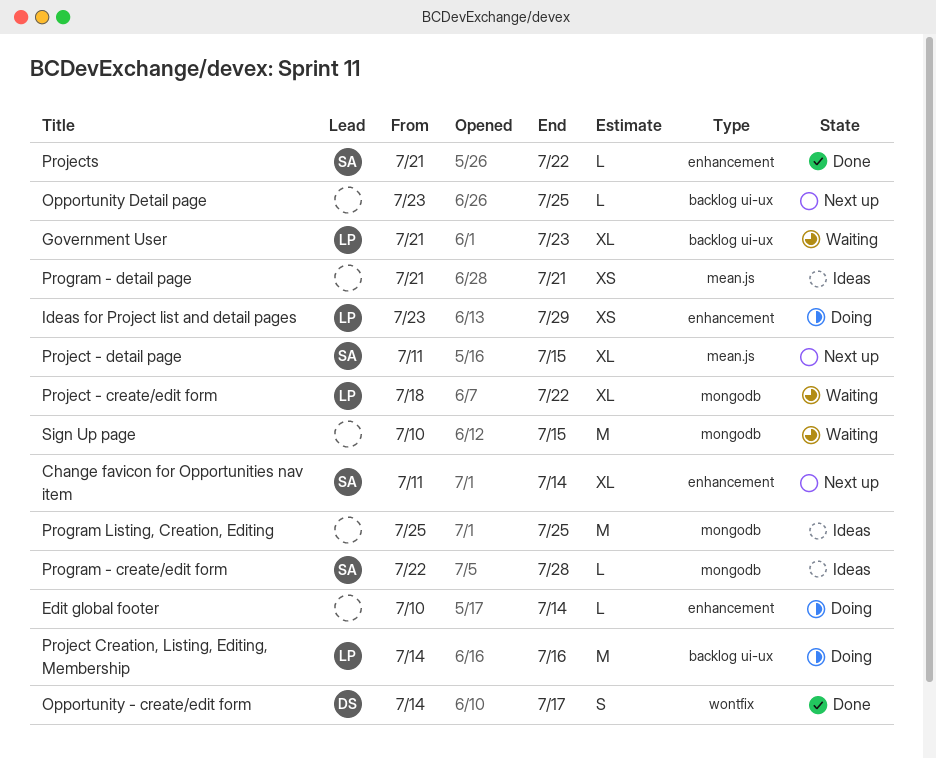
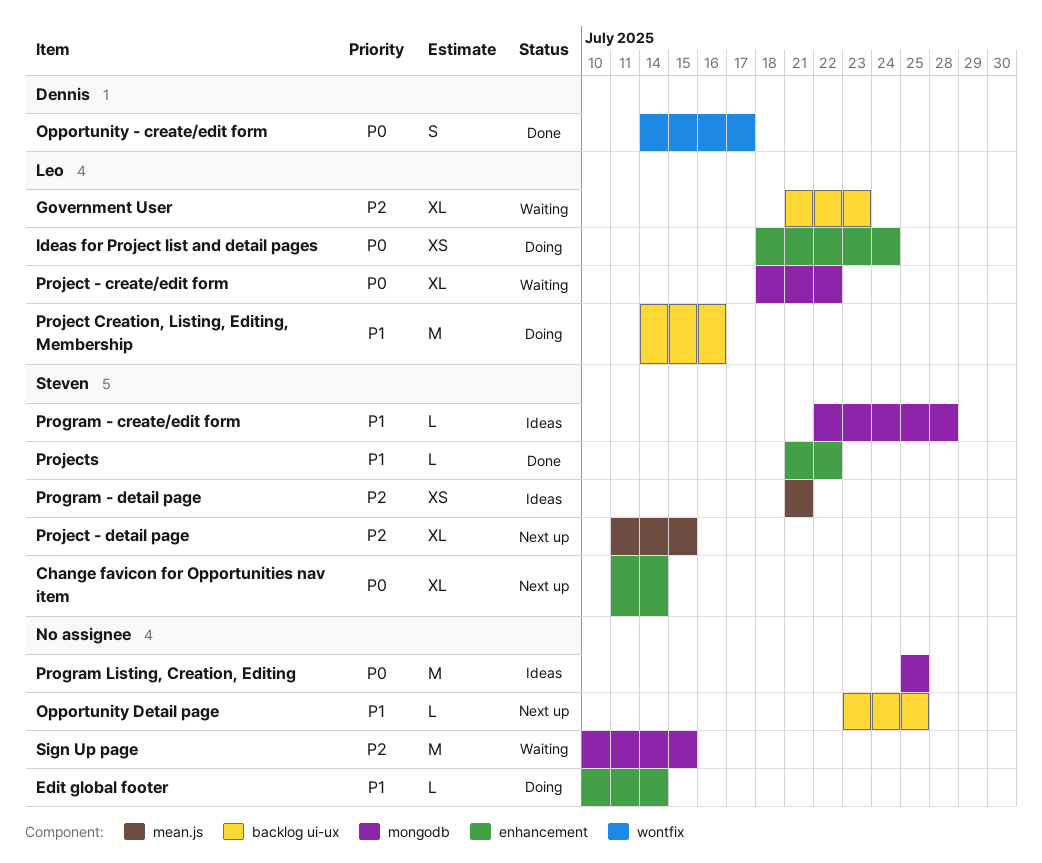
Ideas for Project list and detail pages, start: Jul 23 -> Jul 18
Ideas for Project list and detail pages, due: Jul 29 -> Jul 24
Program - detail page, owner: none -> Steven

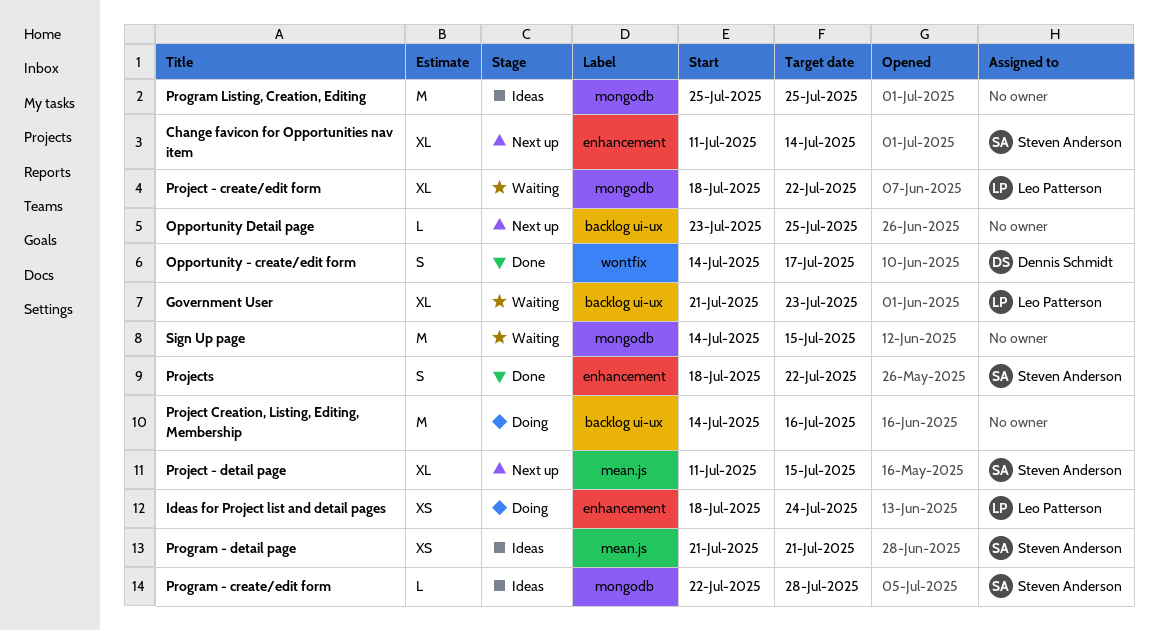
Edit global footer: present -> none
Project Creation, Listing, Editing, Membership, owner: Leo Patterson -> none
Projects, estimate: L -> S
Projects, start: Jul 21 -> Jul 18
Sign Up page, start: Jul 10 -> Jul 14

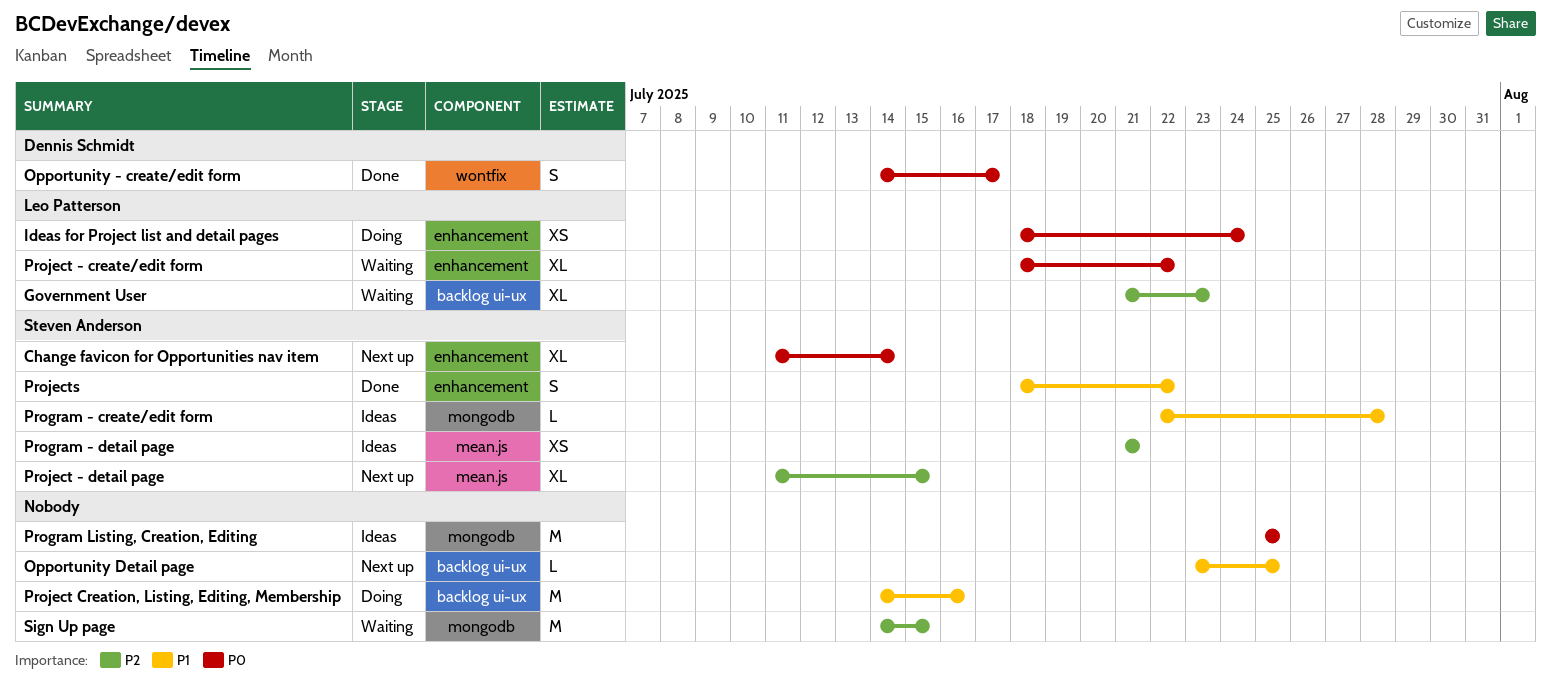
Project - create/edit form, label: mongodb -> enhancement

